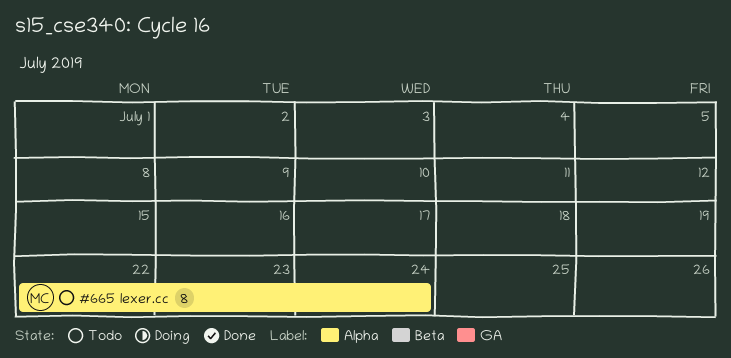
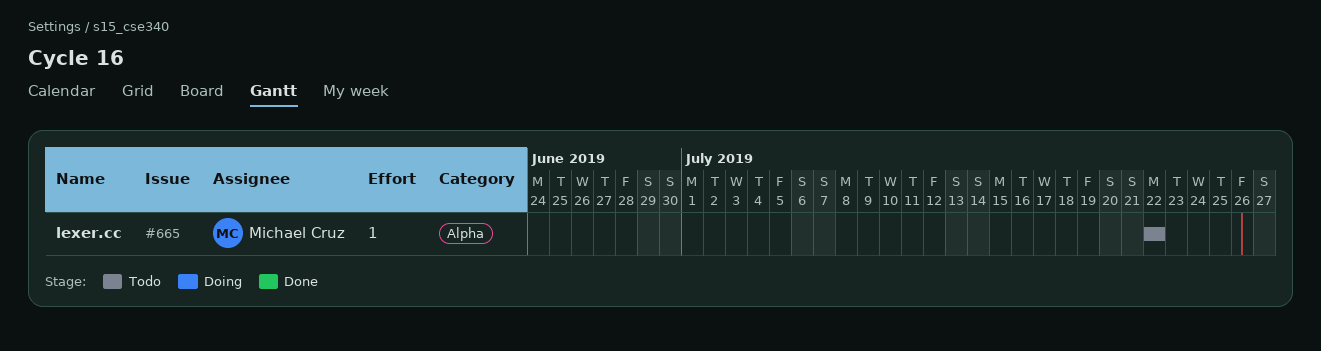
#665, estimate: 8 -> 1
#665, due: Jul 24 -> Jul 22

